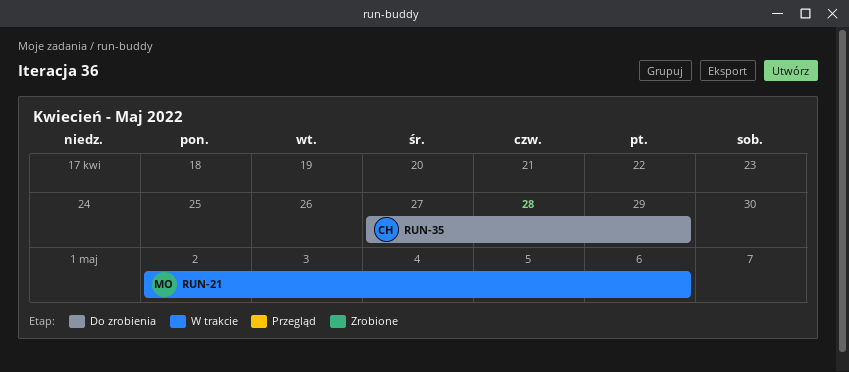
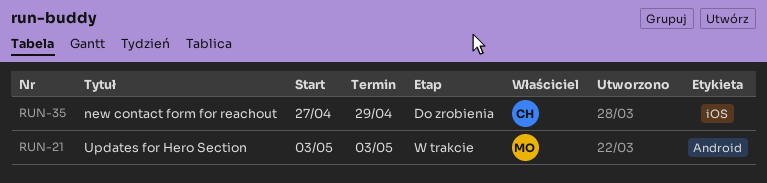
RUN-21, start: May 2 -> May 3
RUN-21, due: May 6 -> May 3

